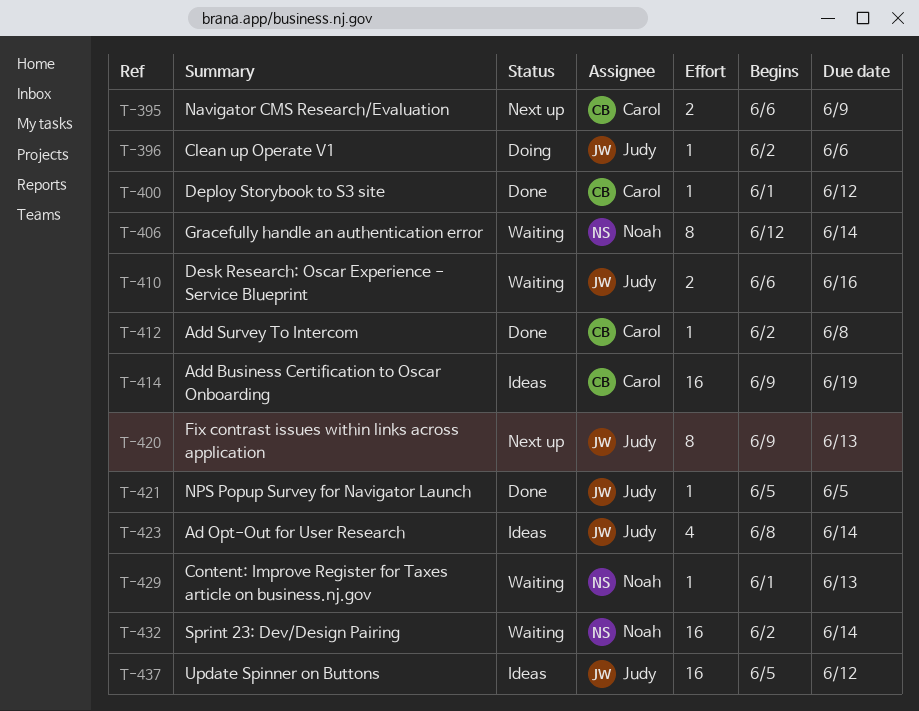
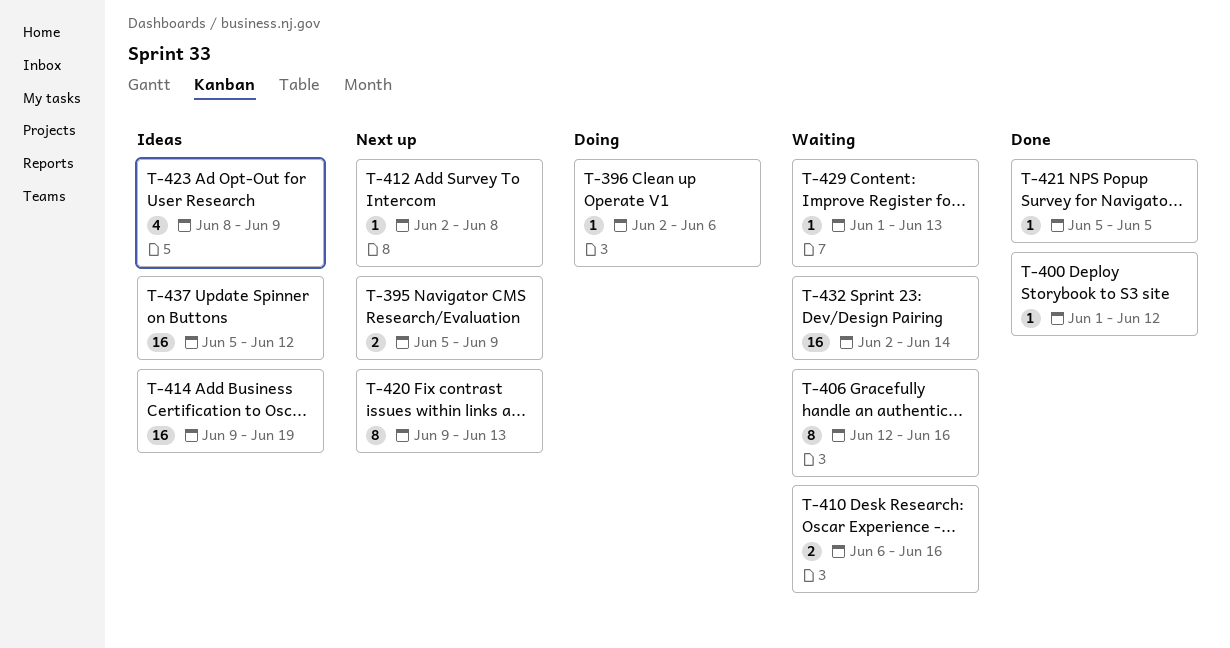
T-395, start: Jun 6 -> Jun 5
T-406, due: Jun 14 -> Jun 16
T-412, status: Done -> Next up
T-423, due: Jun 14 -> Jun 9

